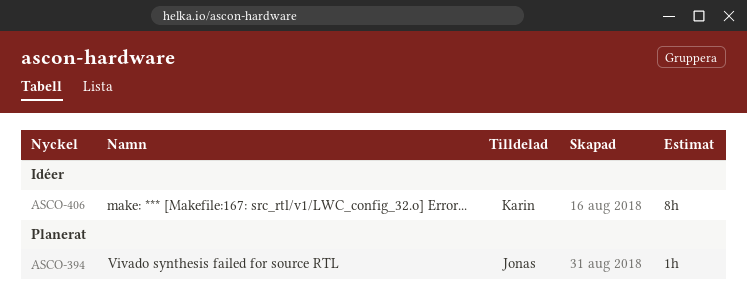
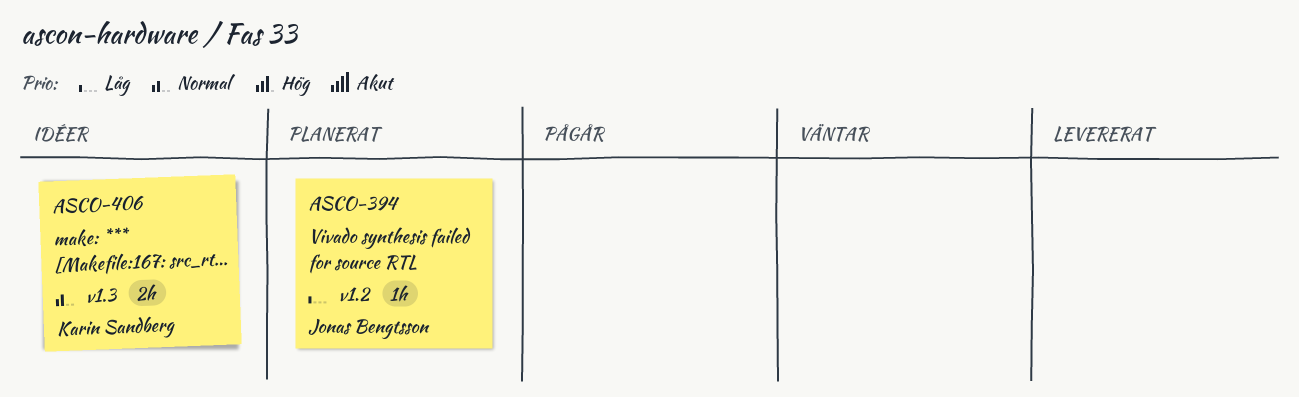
ASCO-406, estimate: 8h -> 2h

